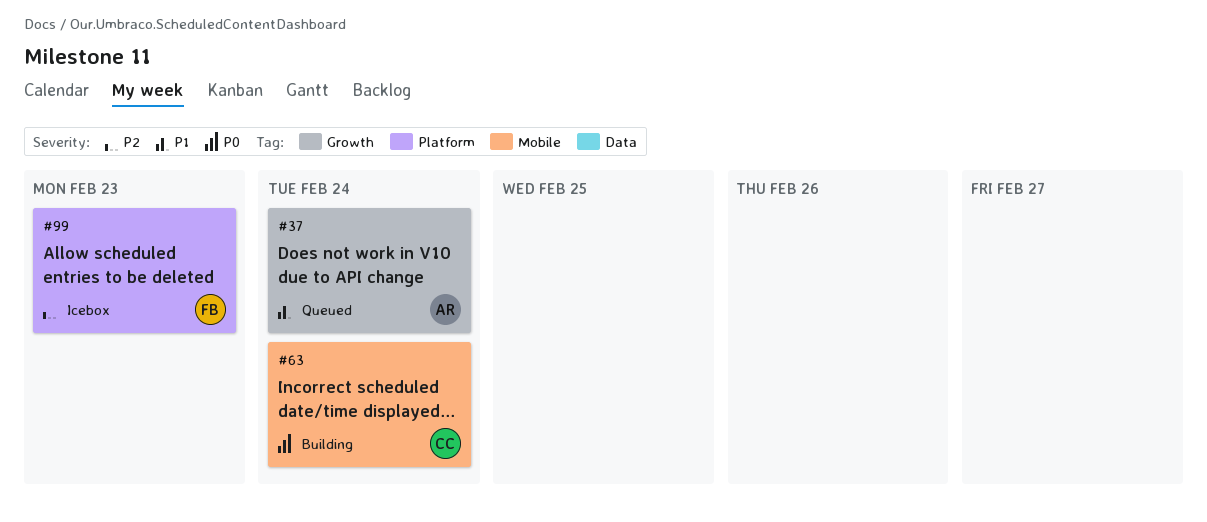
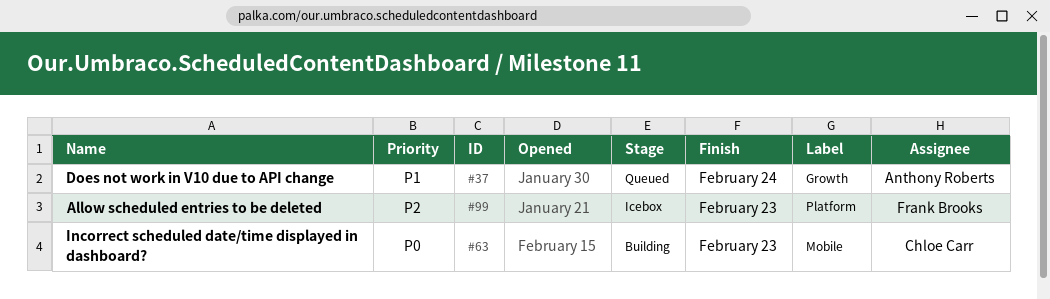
#63, due: Feb 24 -> Feb 23

